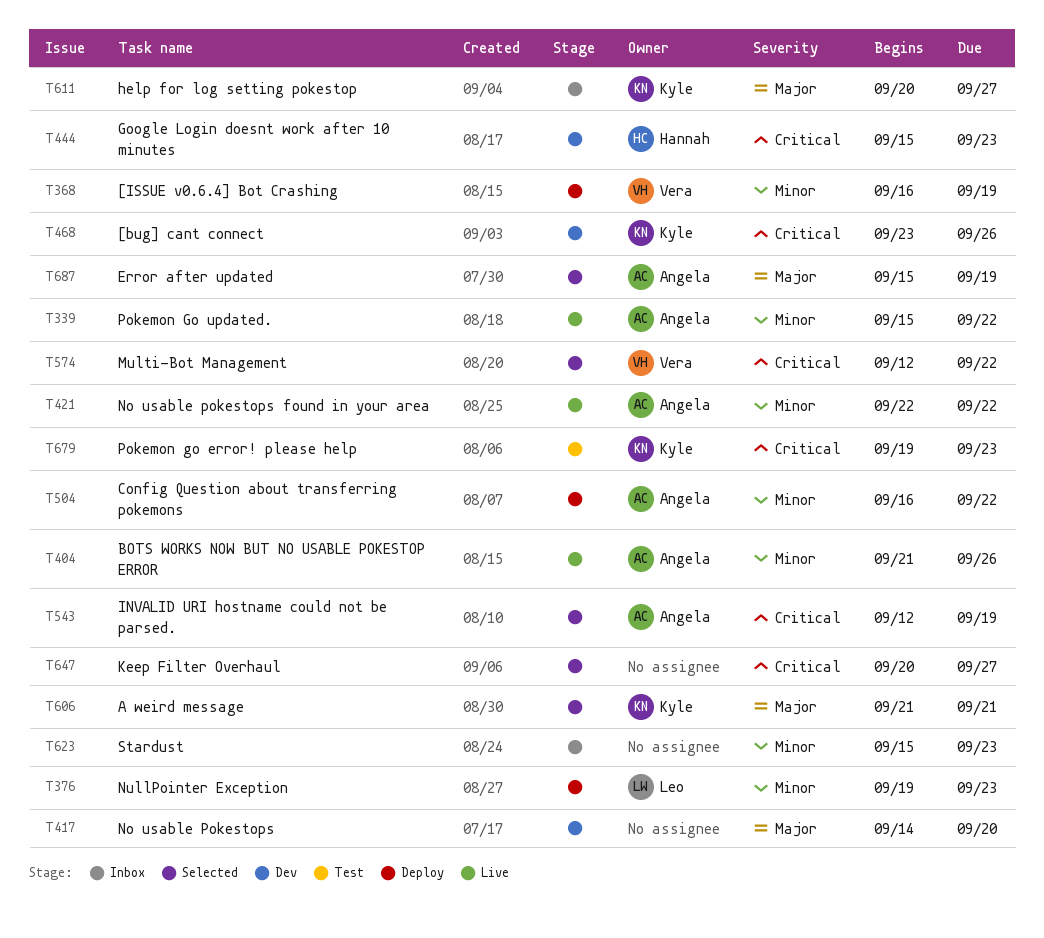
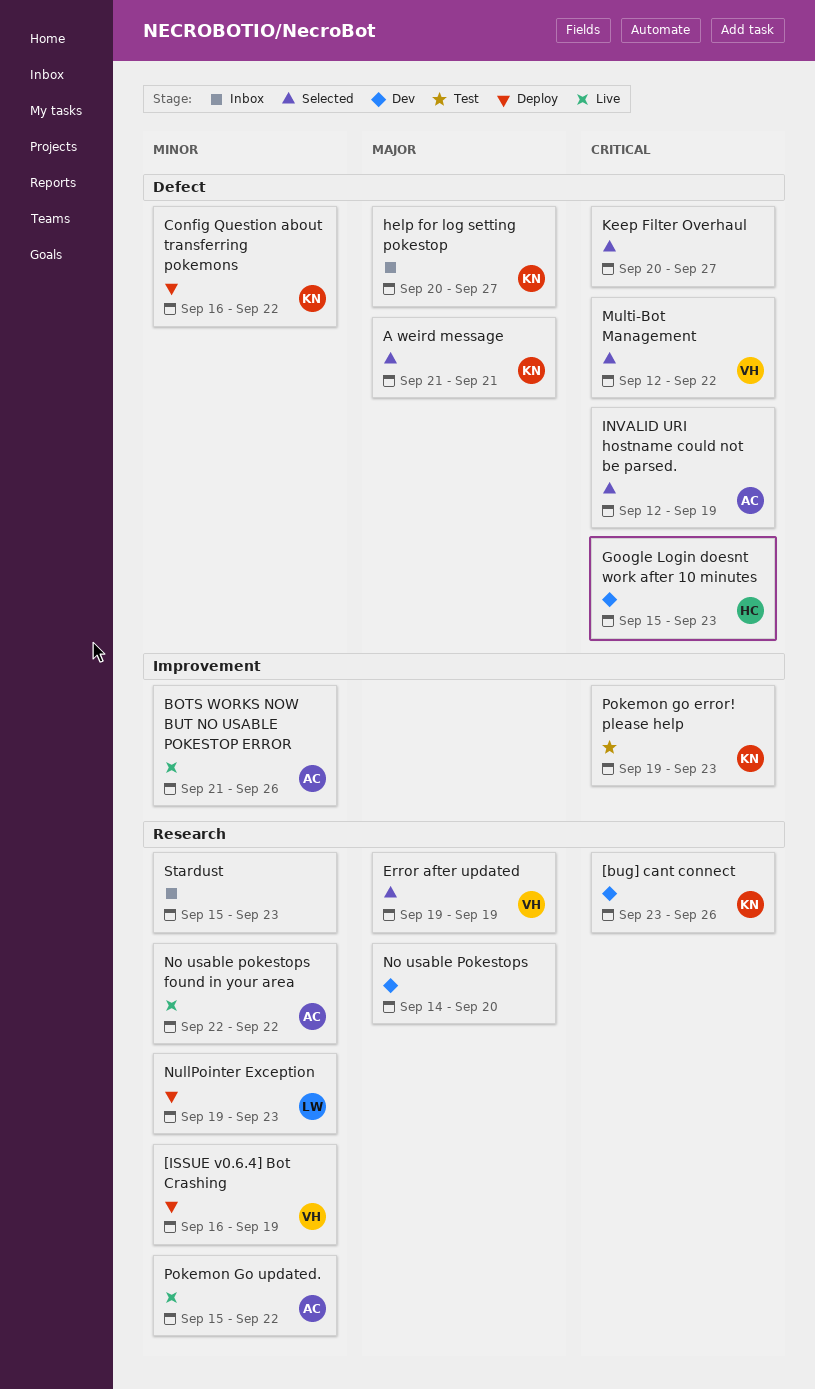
Config Question about transferring pokemons, owner: Angela -> Kyle
Error after updated, owner: Angela -> Vera
Error after updated, start: Sep 15 -> Sep 19

